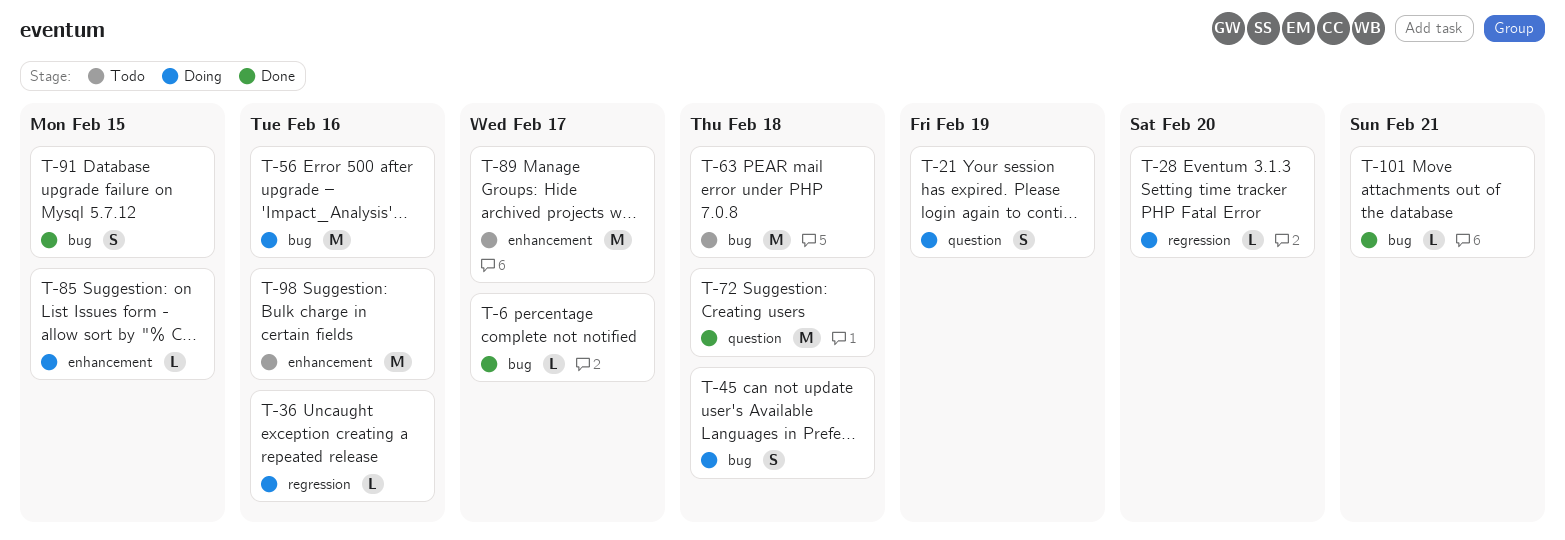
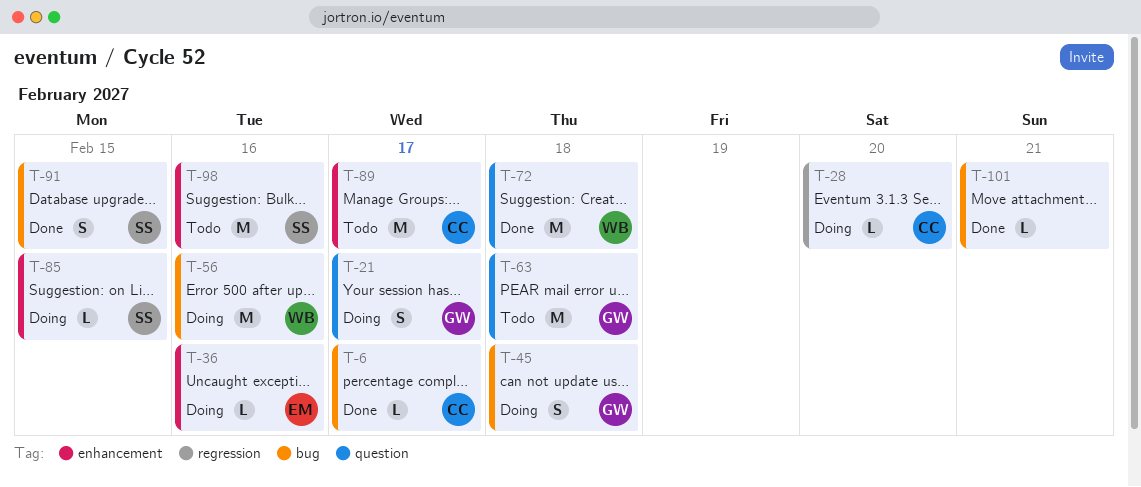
T-21, due: Feb 19 -> Feb 17
T-36, label: regression -> enhancement
T-63, label: bug -> question

